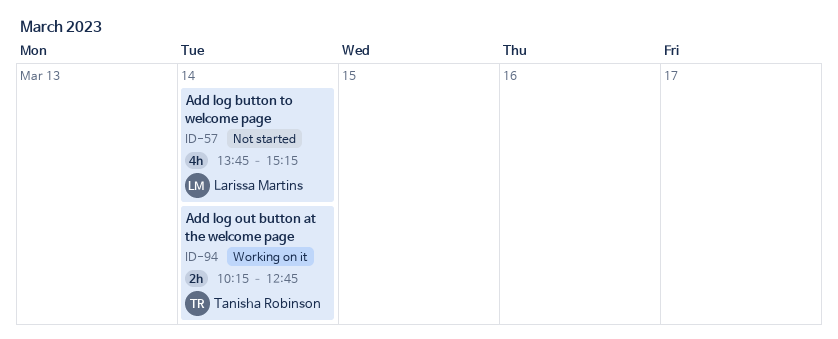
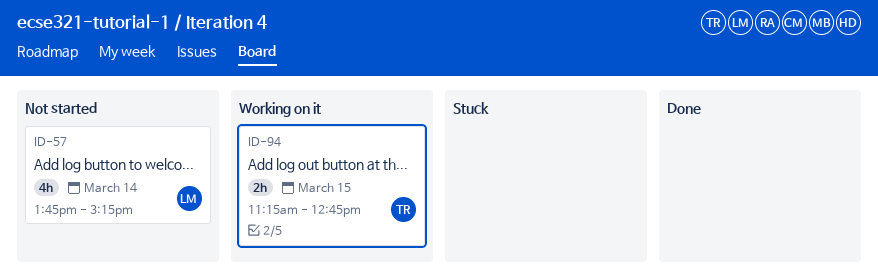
ID-94, day: Mar 14 -> Mar 15
ID-94, begins: 10:15 -> 11:15

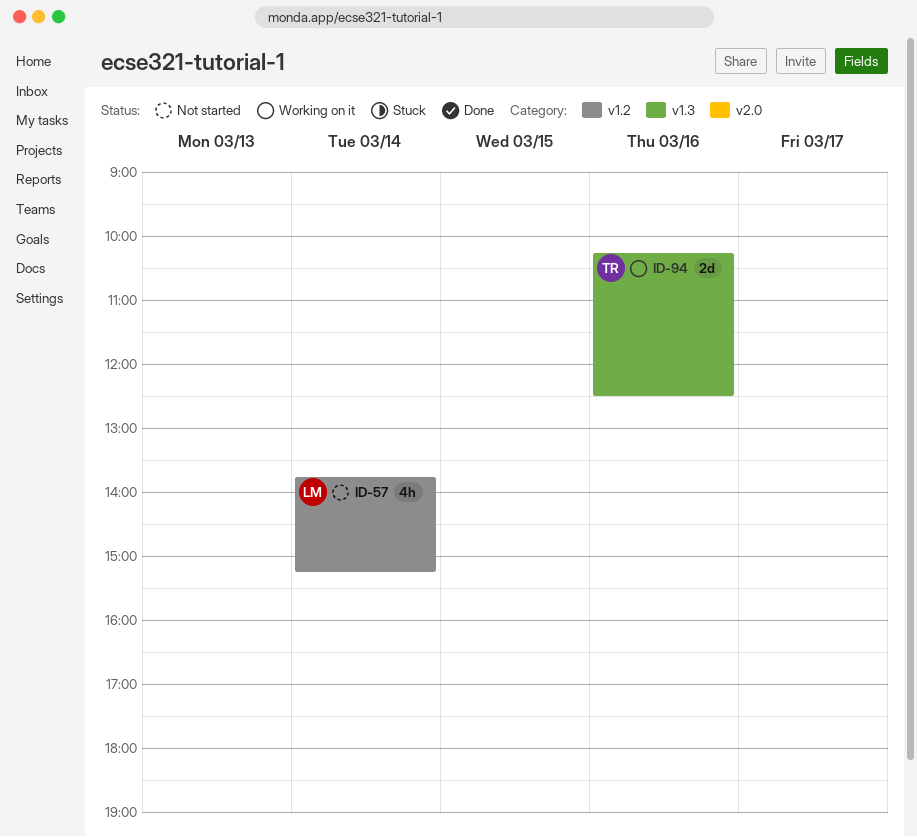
ID-94, estimate: 2h -> 2d
ID-94, day: Mar 15 -> Mar 16
ID-94, begins: 11:15 -> 10:15
ID-94, ends: 12:45 -> 12:30

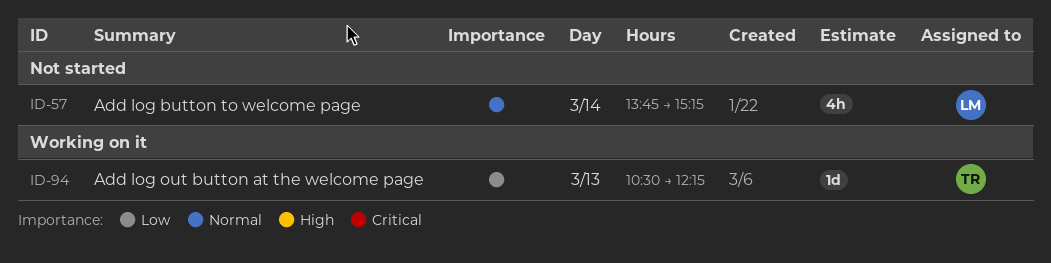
ID-94, estimate: 2d -> 1d
ID-94, day: Mar 16 -> Mar 13
ID-94, begins: 10:15 -> 10:30
ID-94, ends: 12:30 -> 12:15

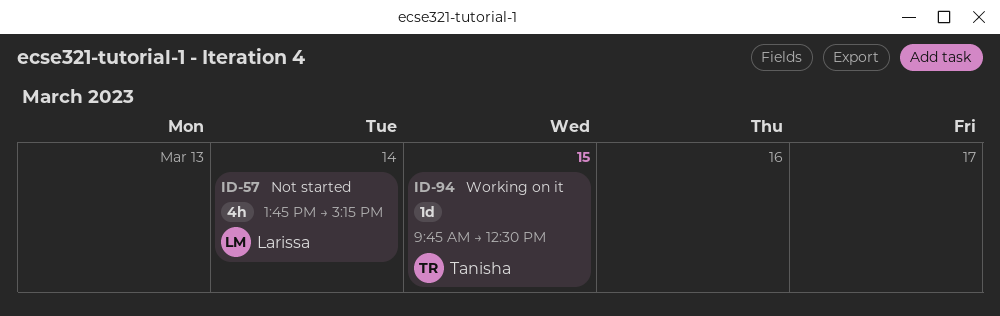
ID-94, day: Mar 13 -> Mar 15
ID-94, begins: 10:30 -> 09:45
ID-94, ends: 12:15 -> 12:30

